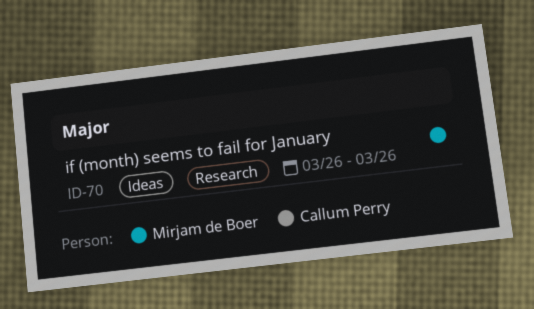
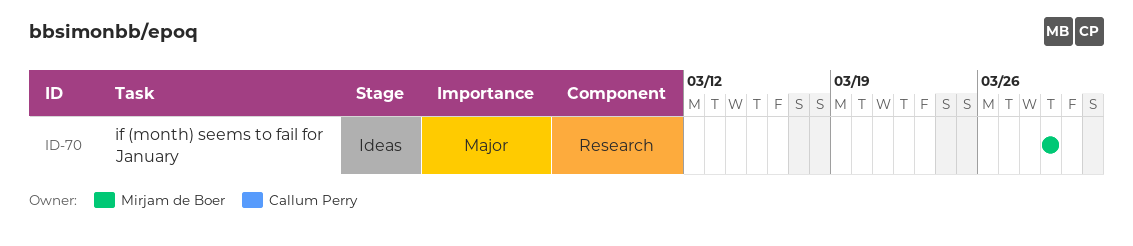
ID-70, start: Mar 26 -> Mar 29
ID-70, due: Mar 26 -> Mar 29

